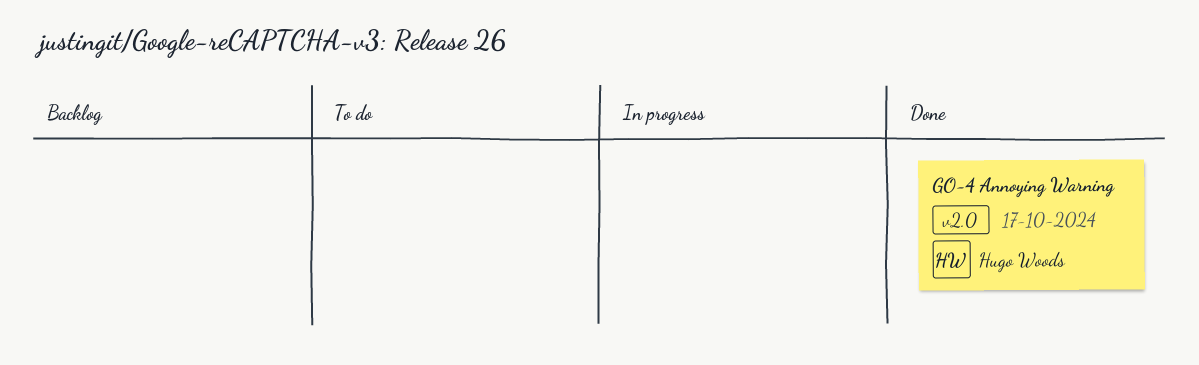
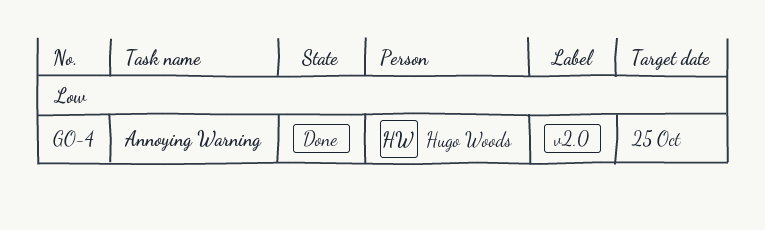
GO-4, due: Oct 17 -> Oct 25

